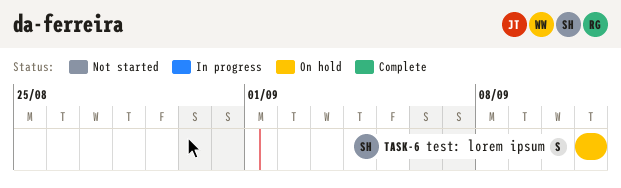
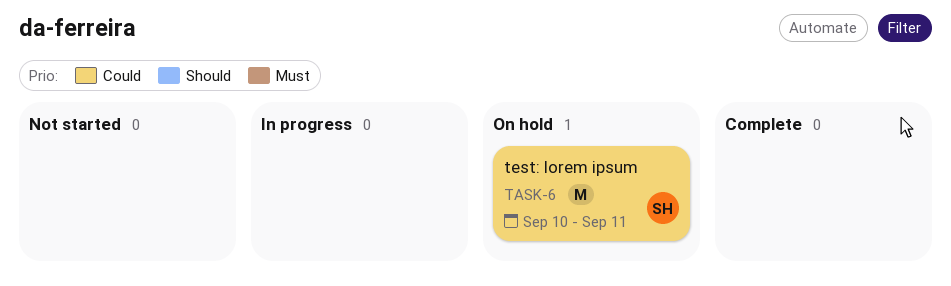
TASK-6, estimate: S -> M
TASK-6, start: Sep 11 -> Sep 10

